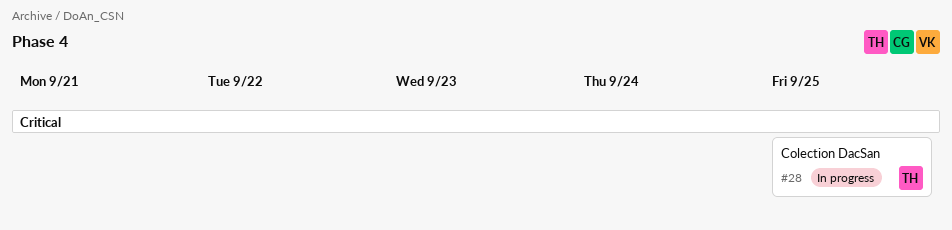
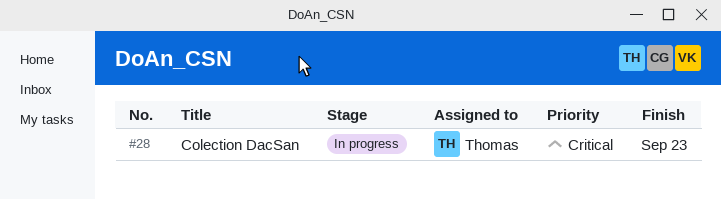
#28, due: Sep 25 -> Sep 23

